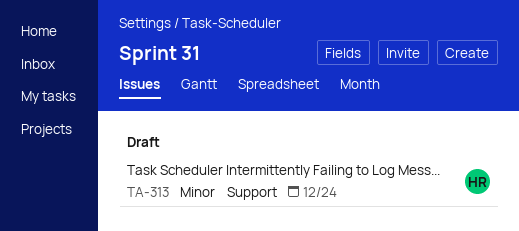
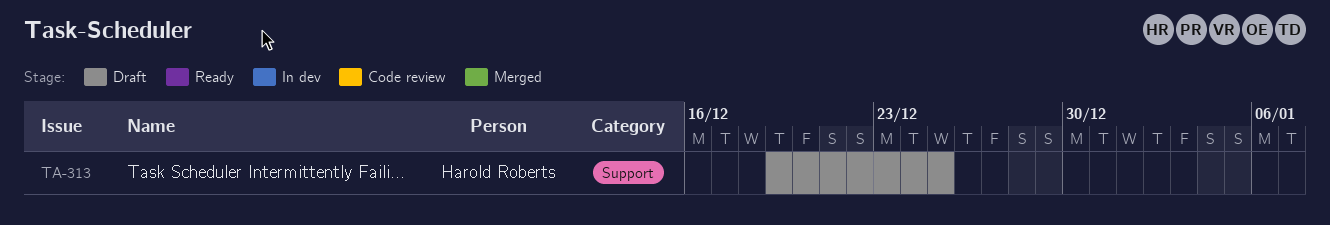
TA-313, due: Dec 24 -> Dec 25

